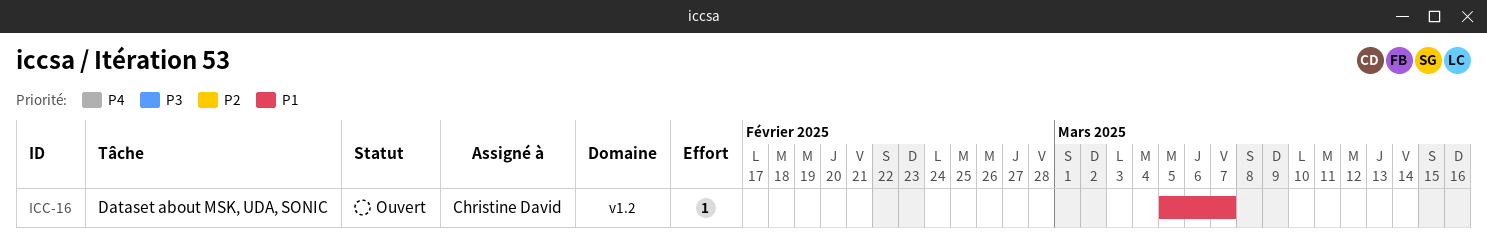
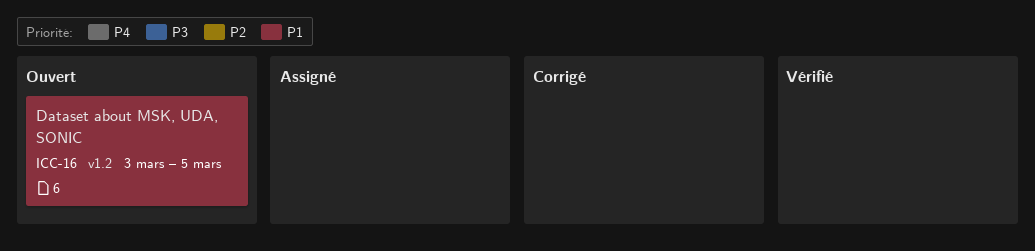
ICC-16, start: Mar 5 -> Mar 3
ICC-16, due: Mar 7 -> Mar 5

